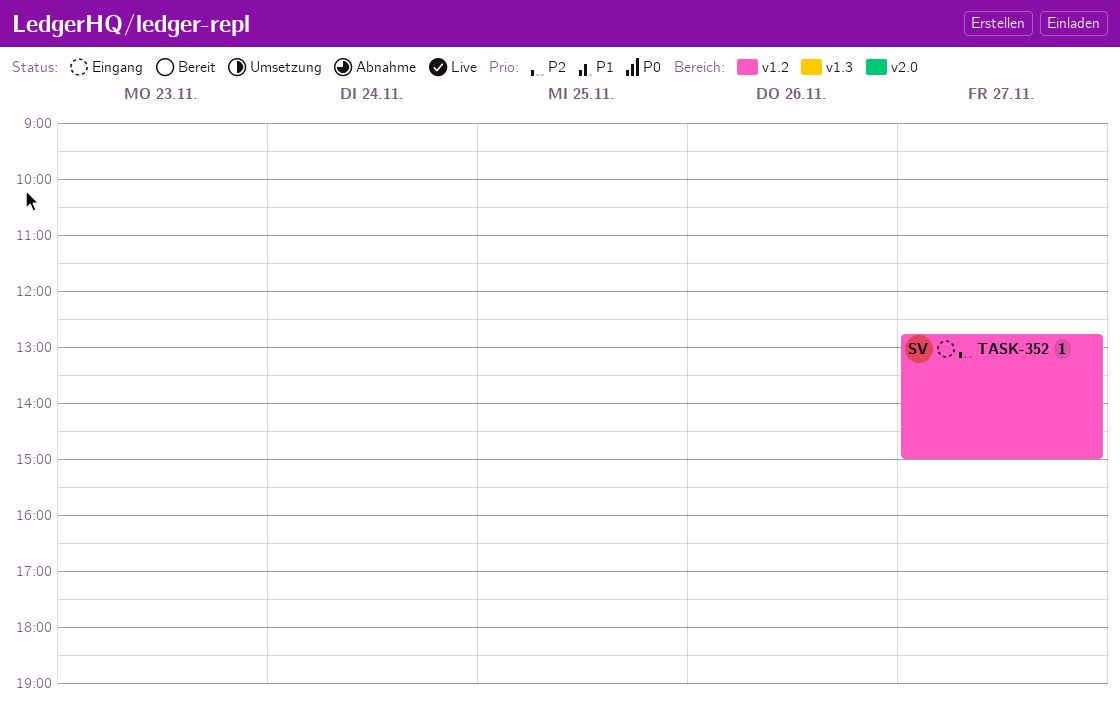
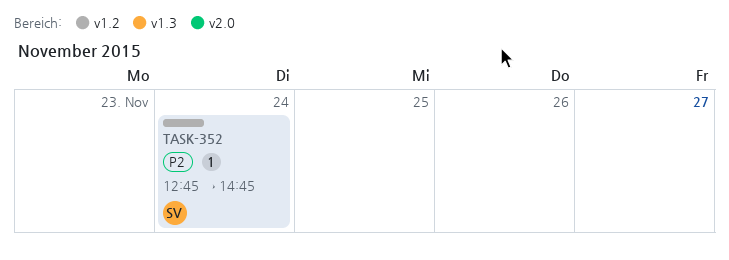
TASK-352, day: Nov 27 -> Nov 24
TASK-352, ends: 15:00 -> 14:45

